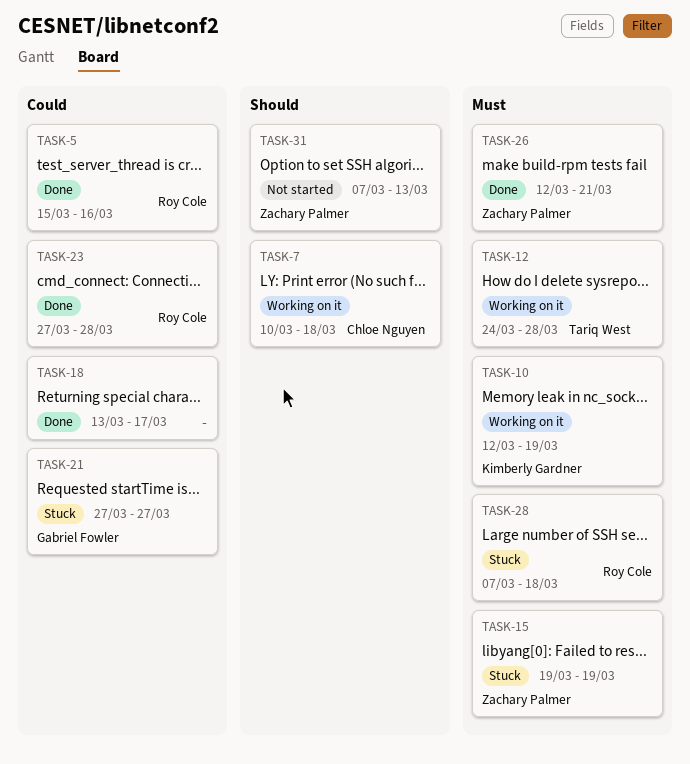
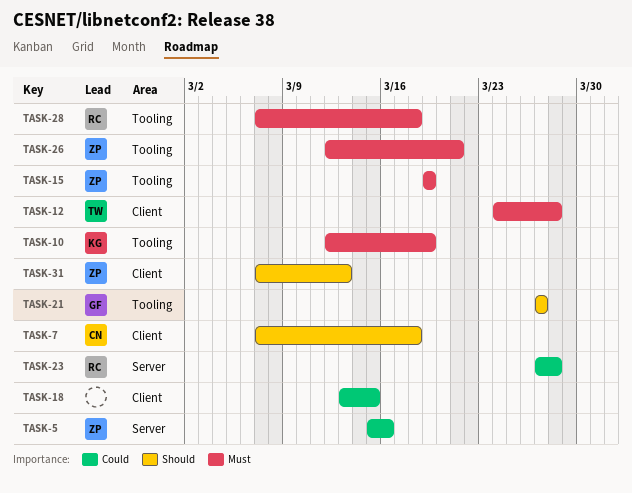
TASK-5, owner: Roy Cole -> Zachary Palmer
TASK-7, start: Mar 10 -> Mar 7
TASK-18, due: Mar 17 -> Mar 15
TASK-21, priority: Could -> Should

